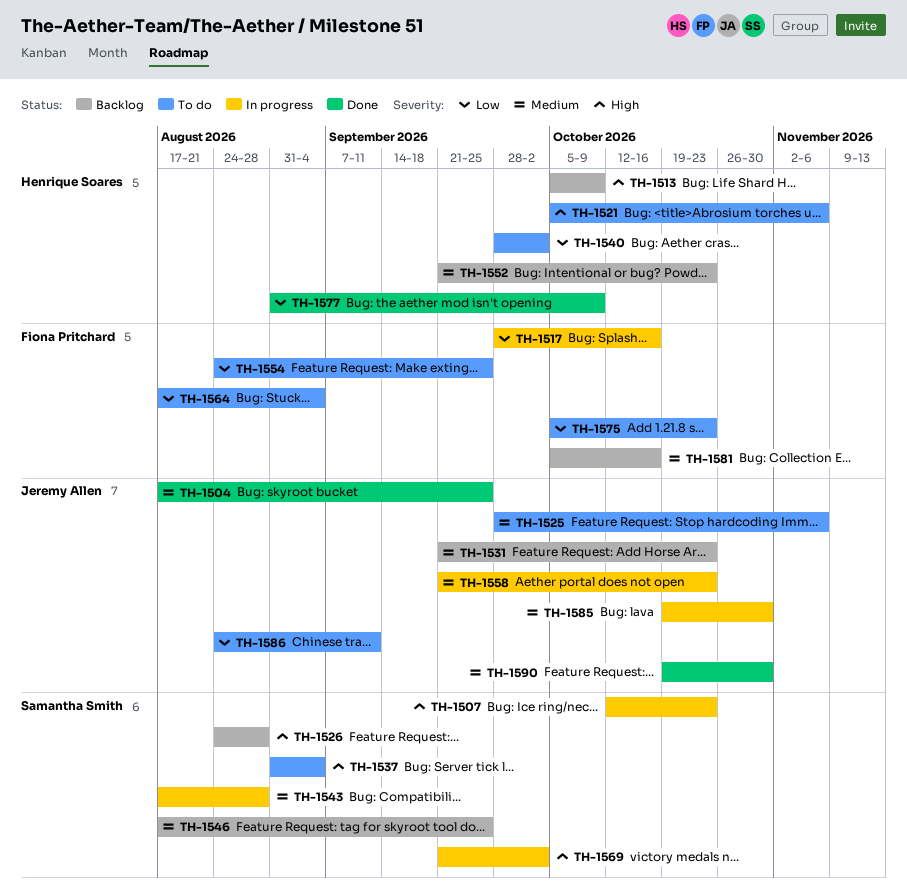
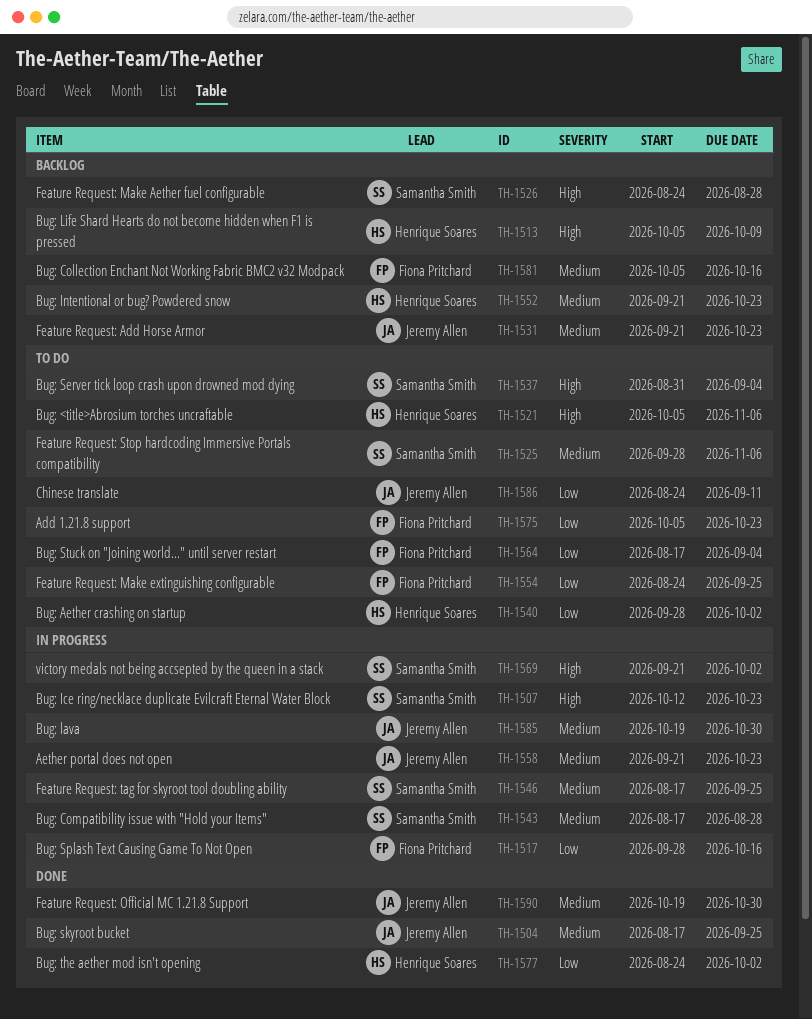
TH-1525, owner: Jeremy Allen -> Samantha Smith
TH-1546, status: Backlog -> In progress
TH-1577, start: Aug 31 -> Aug 24
TH-1577, due: Oct 9 -> Oct 2

